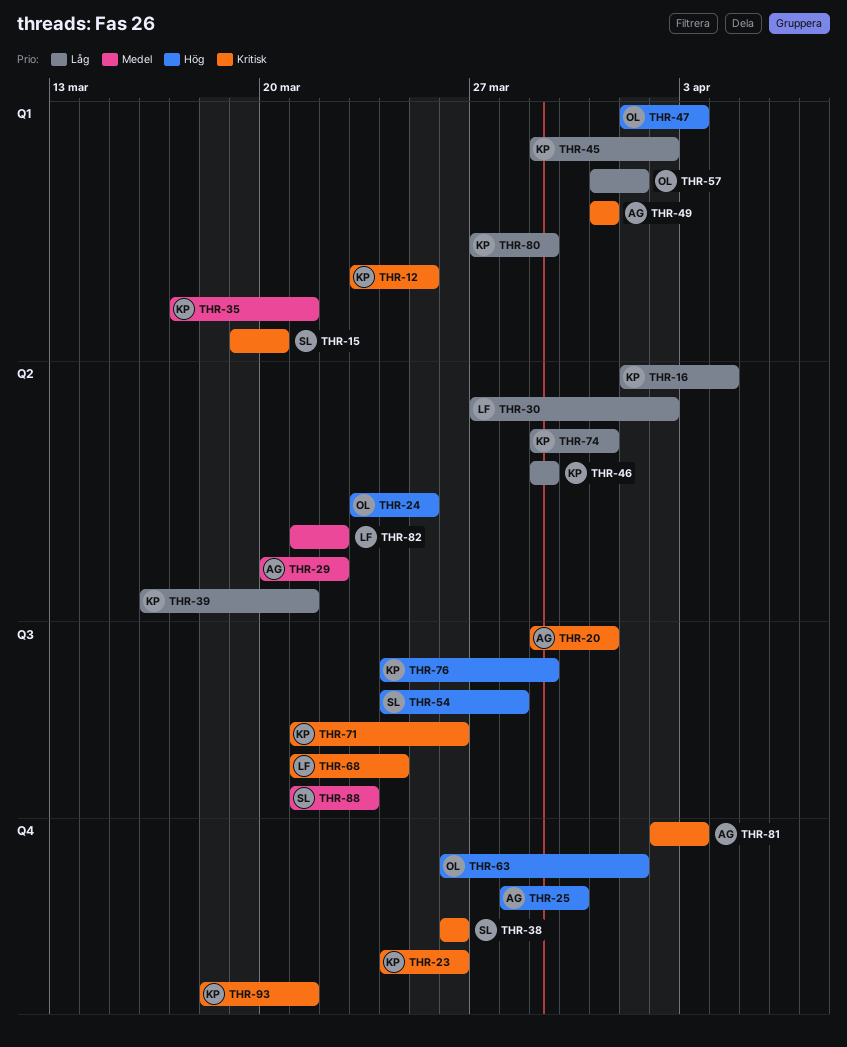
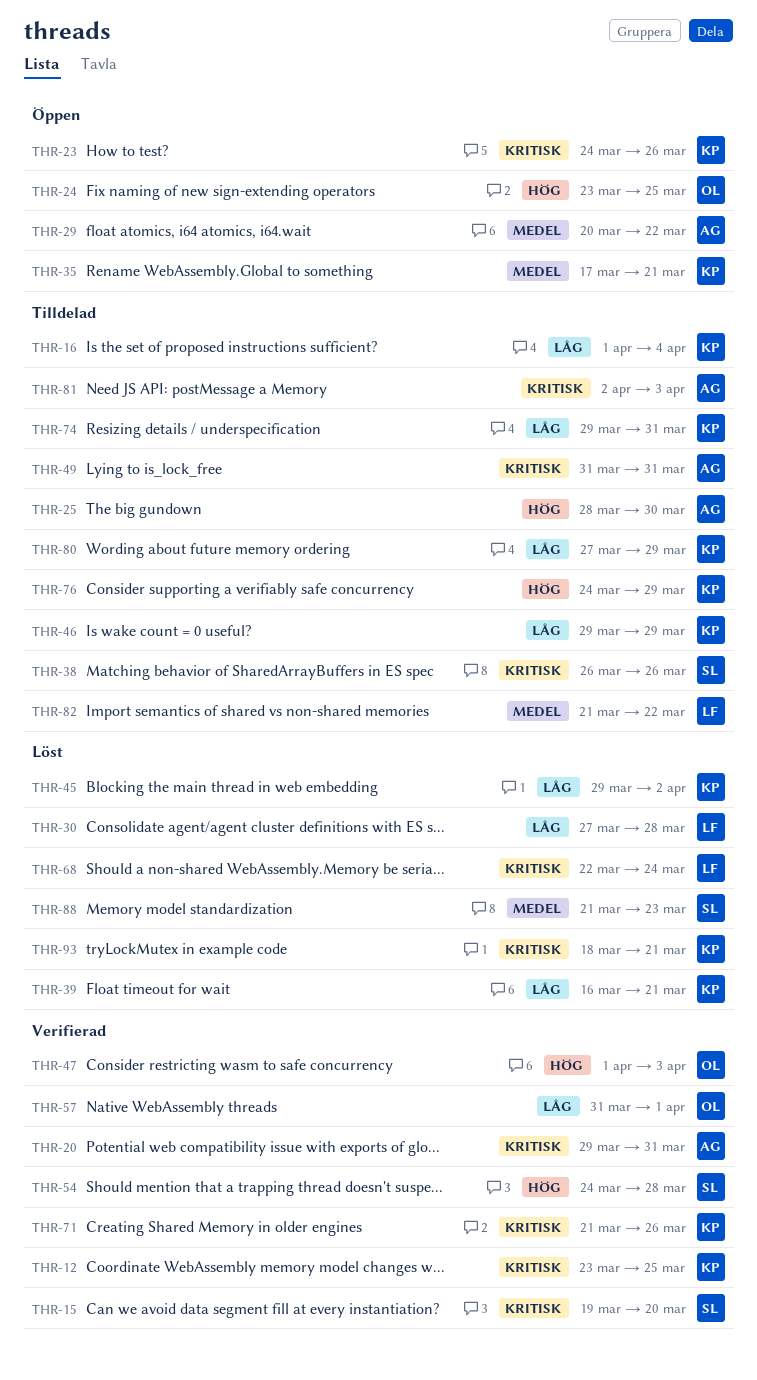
THR-30, due: Apr 2 -> Mar 28
THR-63: present -> none
THR-68, start: Mar 21 -> Mar 22

